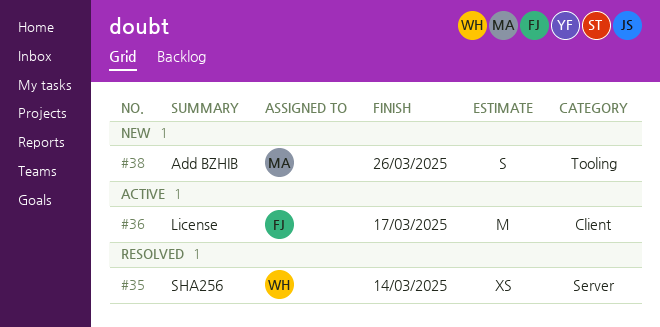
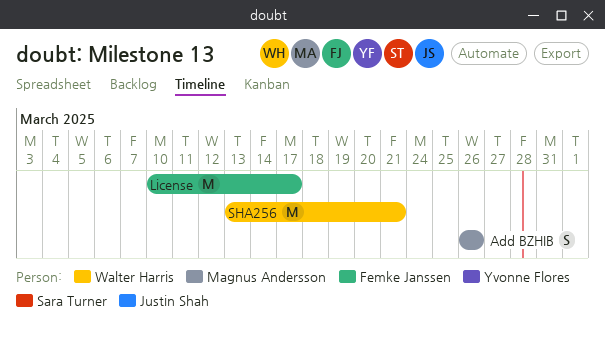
SHA256, estimate: XS -> M
SHA256, due: Mar 14 -> Mar 21

